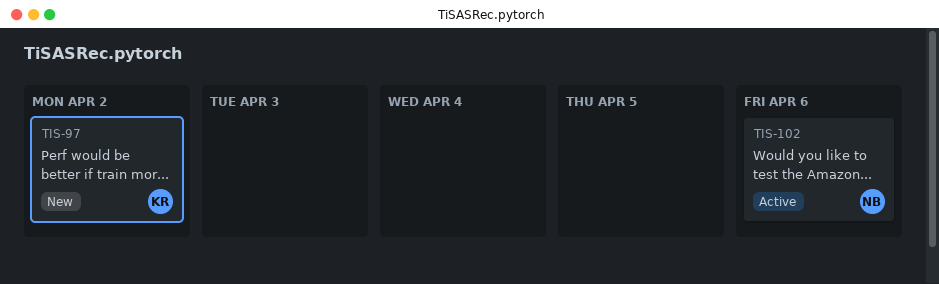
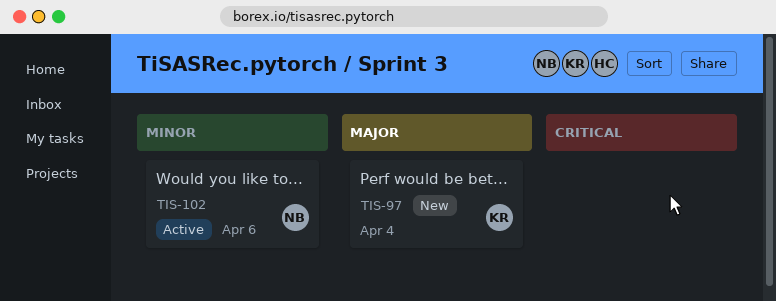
TIS-97, due: Apr 2 -> Apr 4

